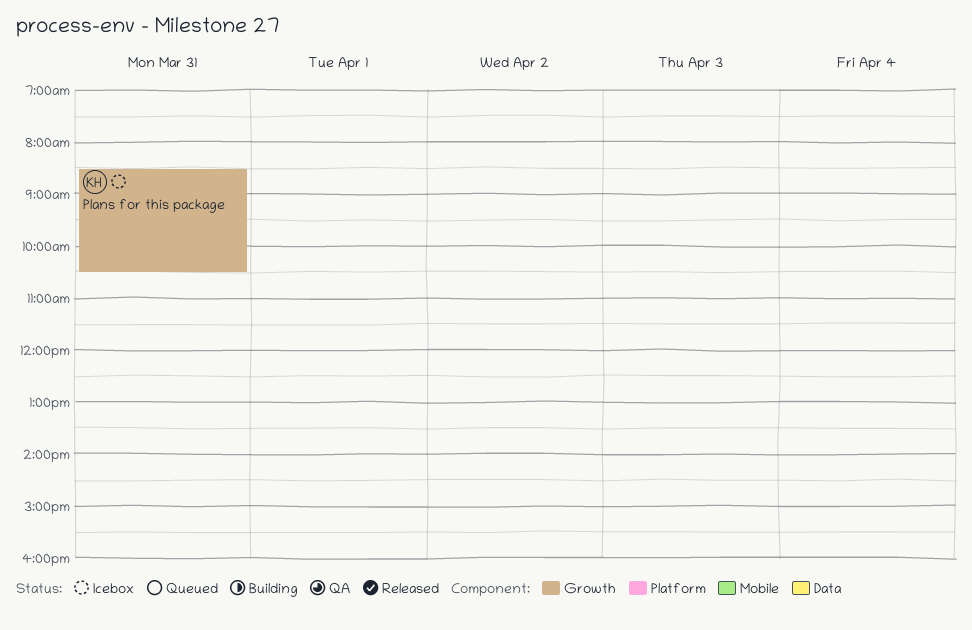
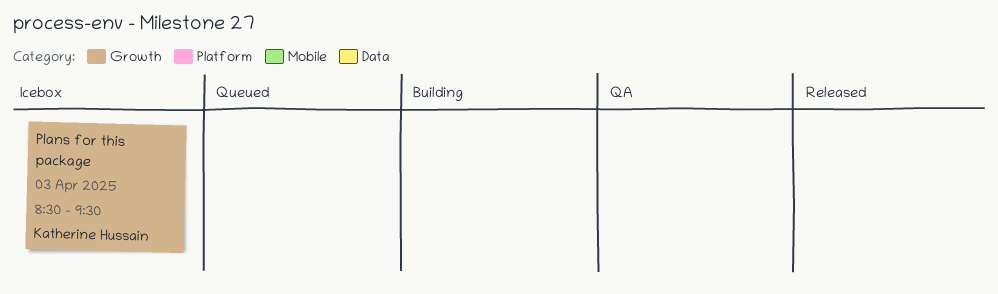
Plans for this package, day: Mar 31 -> Apr 3
Plans for this package, ends: 10:30 -> 09:30

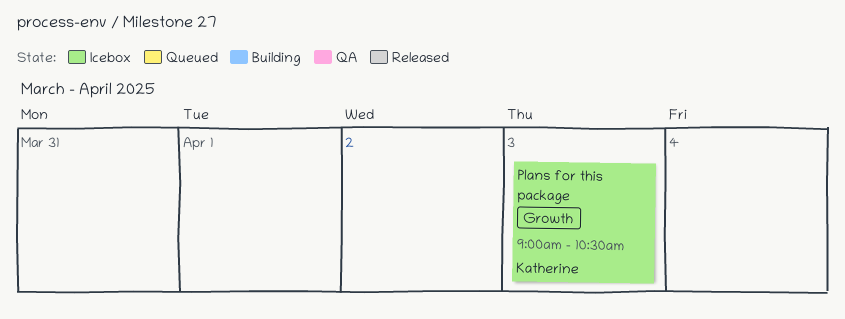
Plans for this package, begins: 08:30 -> 09:00
Plans for this package, ends: 09:30 -> 10:30

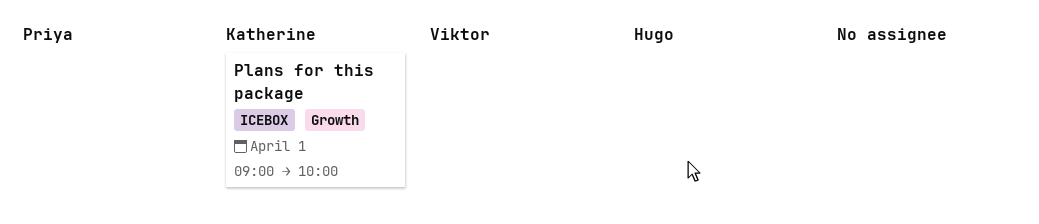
Plans for this package, day: Apr 3 -> Apr 1
Plans for this package, ends: 10:30 -> 10:00

